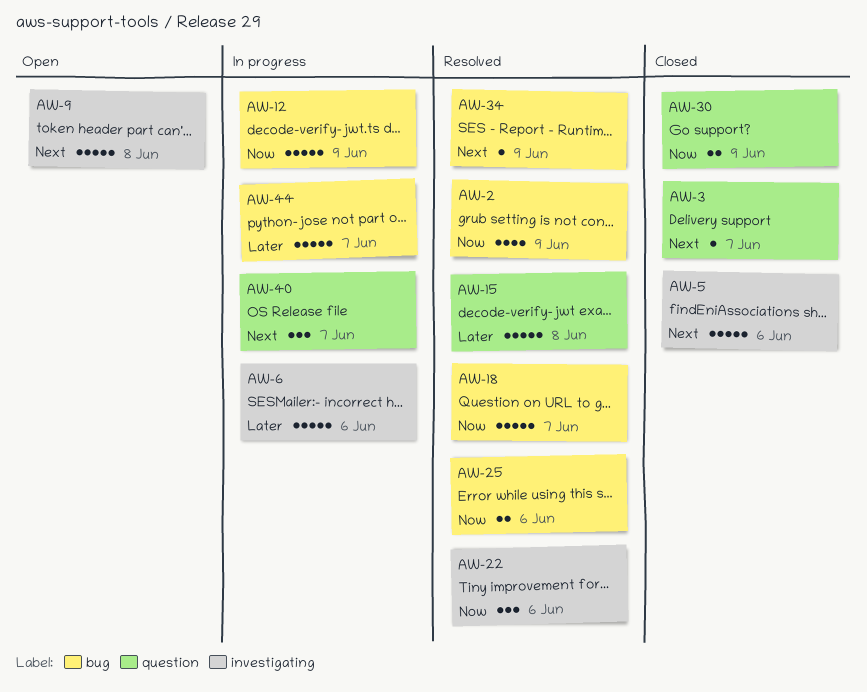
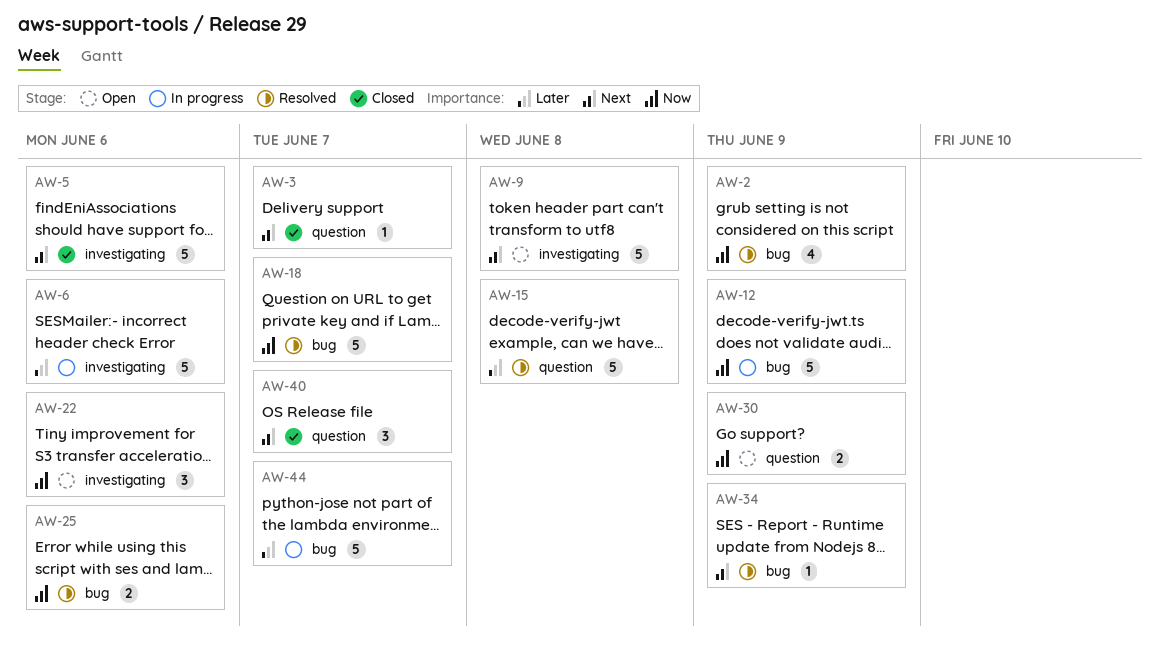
AW-22, status: Resolved -> Open
AW-30, status: Closed -> Open
AW-40, status: In progress -> Closed

